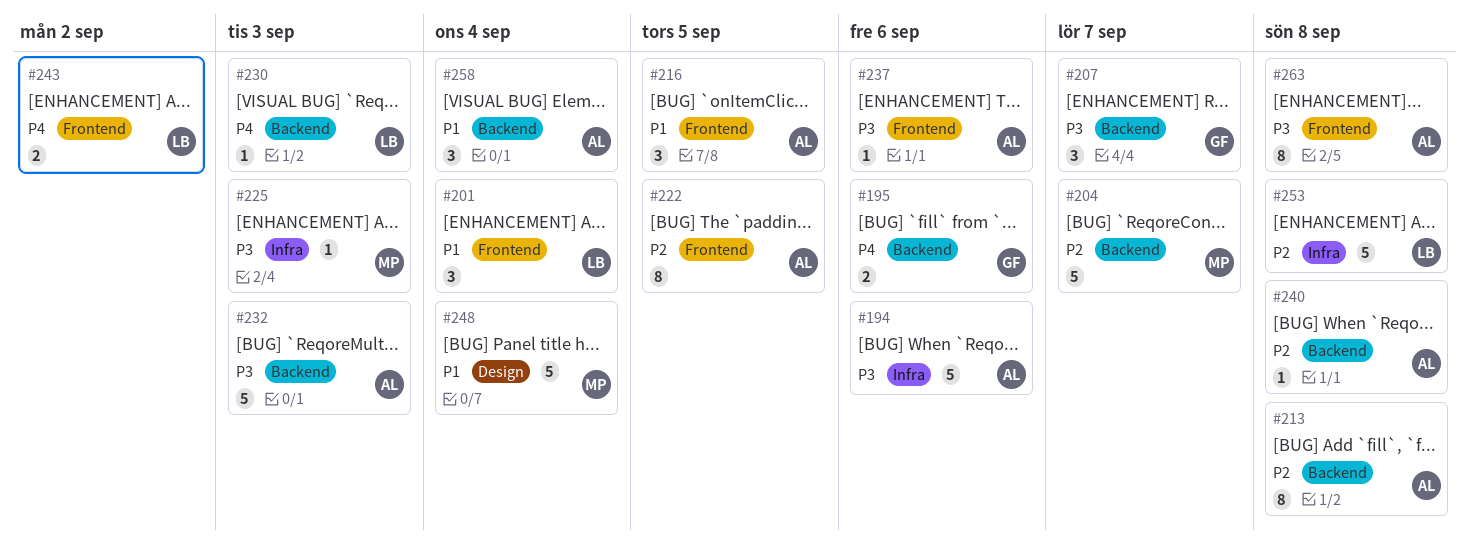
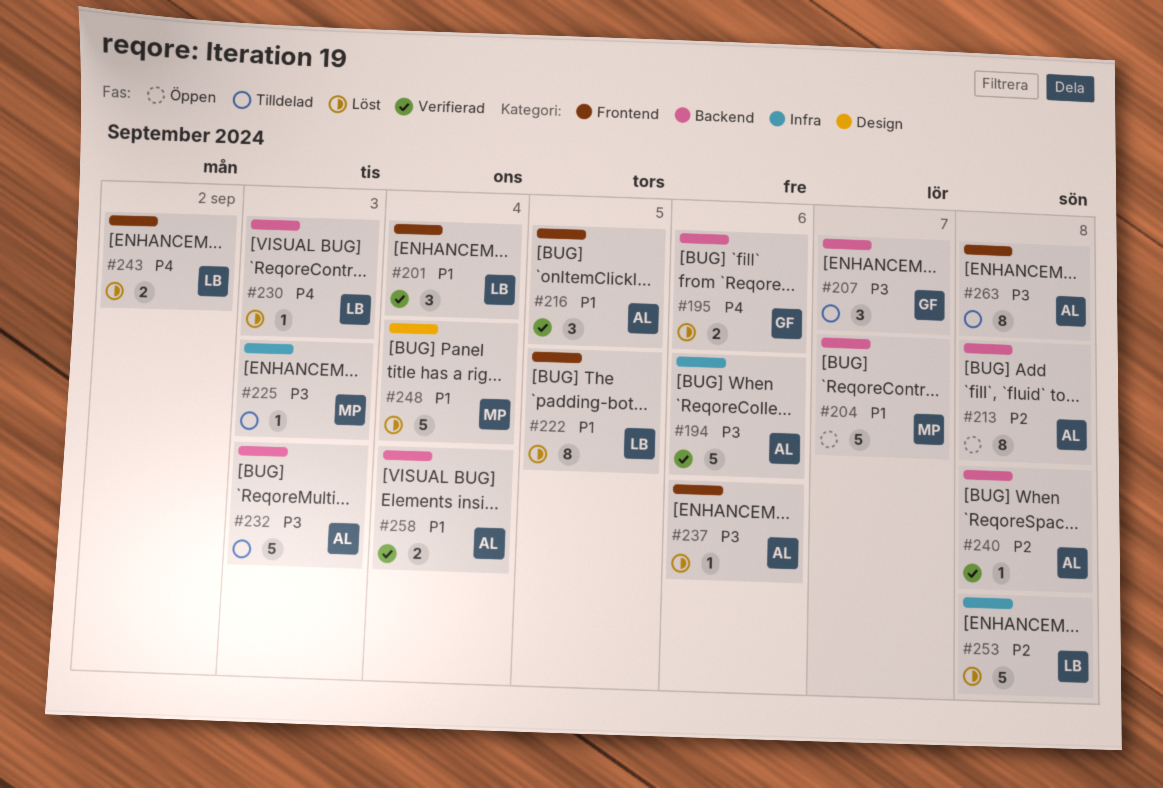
#204, priority: P2 -> P1
#222, owner: AL -> LB
#222, priority: P2 -> P1
#258, estimate: 3 -> 2

